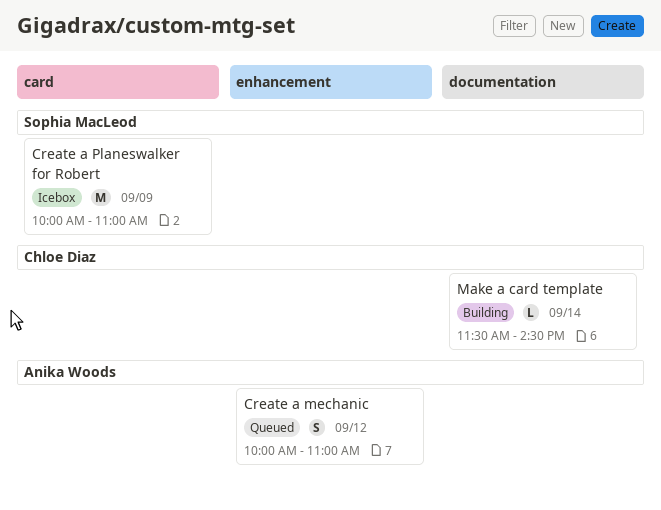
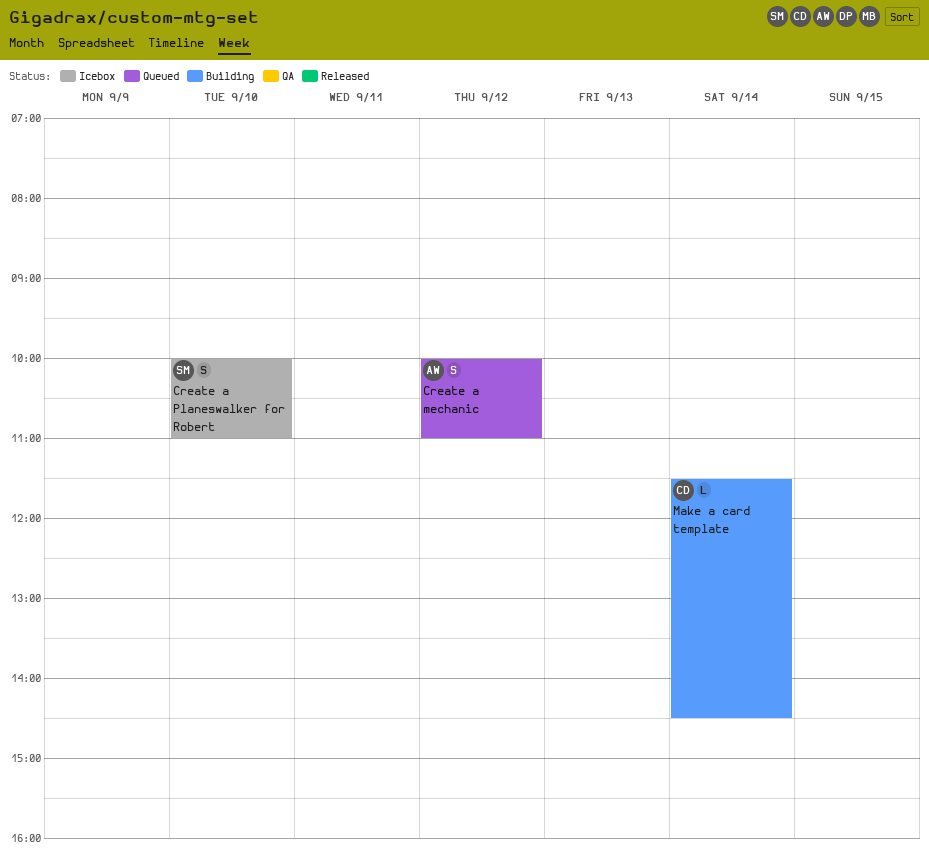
Create a Planeswalker for Robert, estimate: M -> S
Create a Planeswalker for Robert, day: Sep 9 -> Sep 10

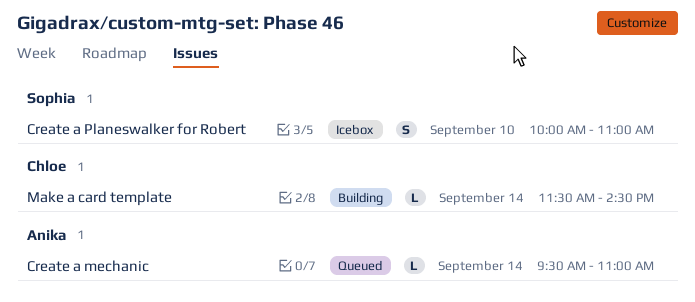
Create a mechanic, estimate: S -> L
Create a mechanic, day: Sep 12 -> Sep 14
Create a mechanic, begins: 10:00 -> 09:30

